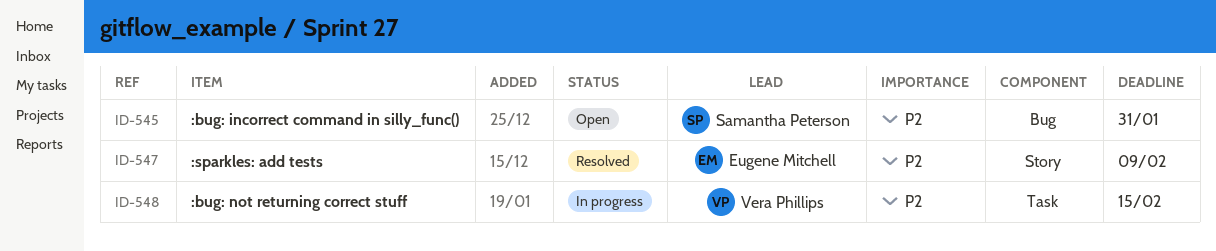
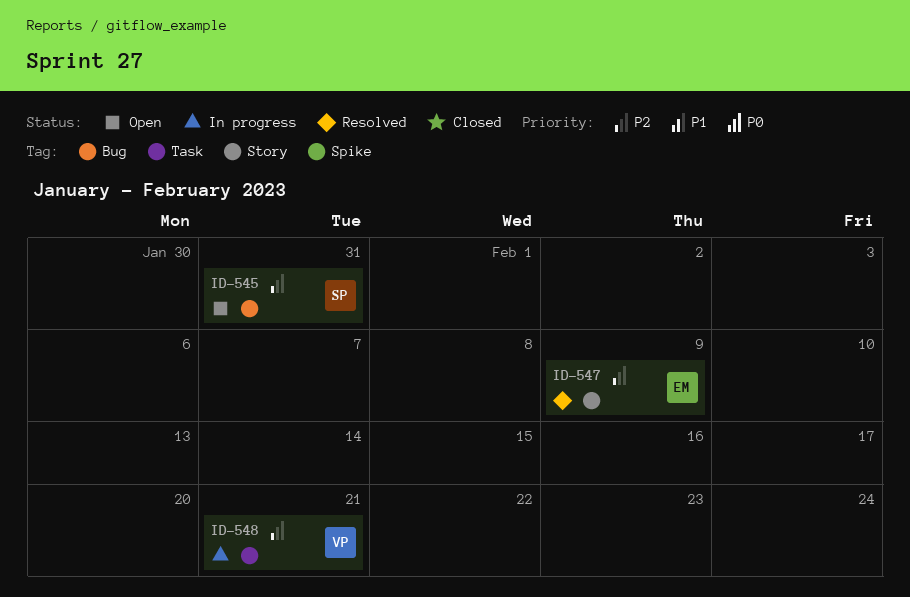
ID-548, due: Feb 15 -> Feb 21

